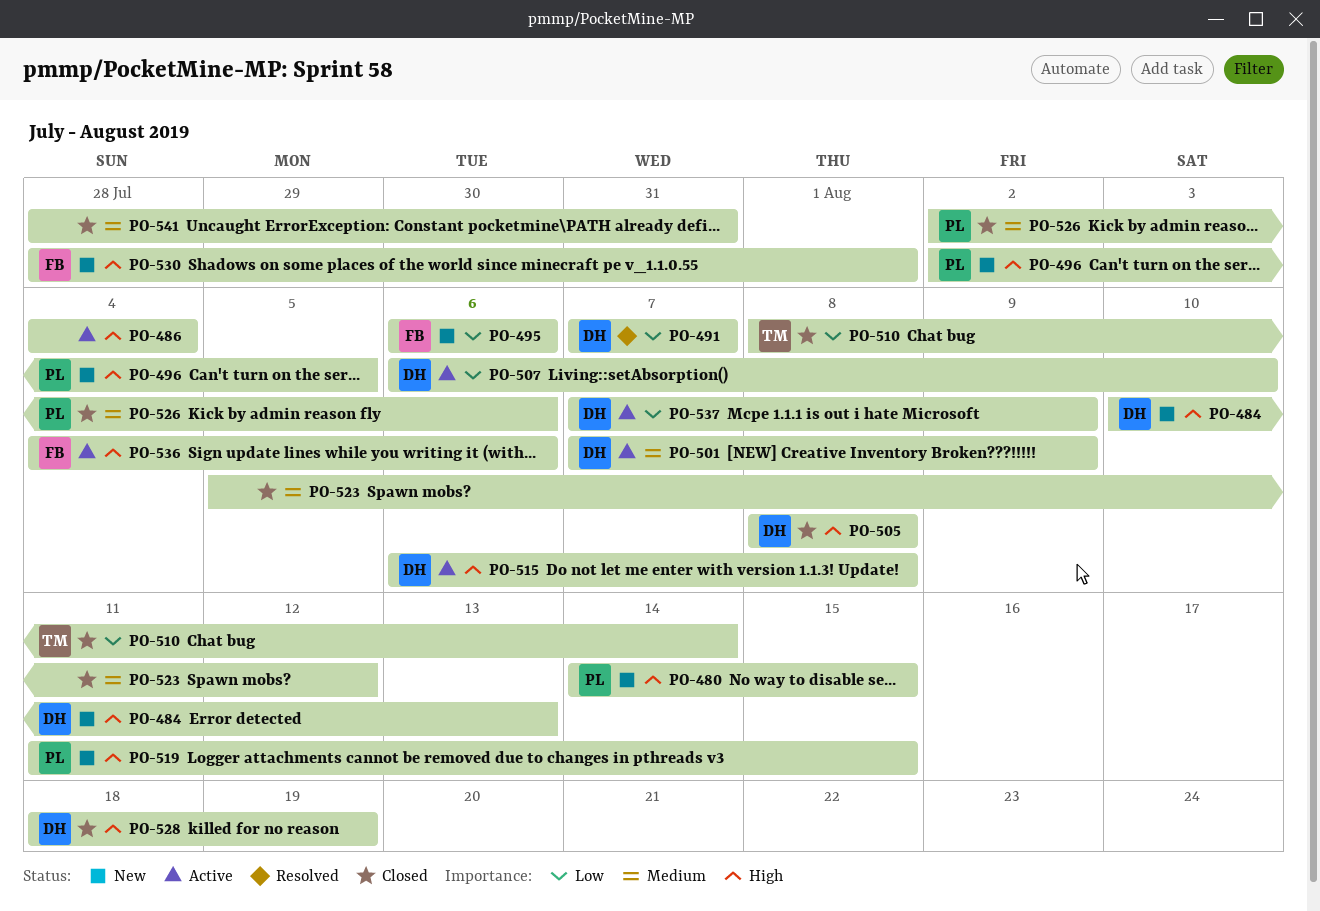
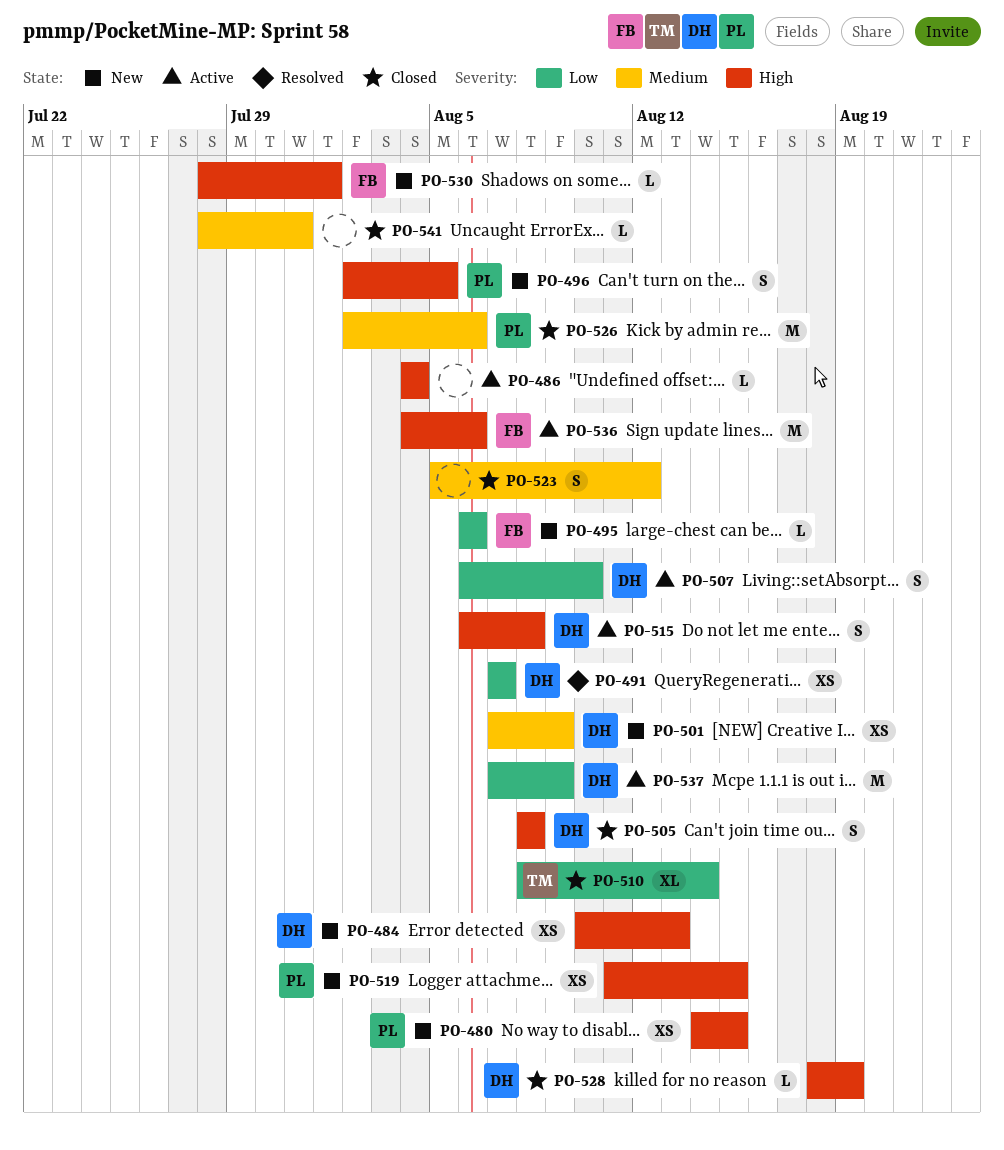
PO-501, status: Active -> New

